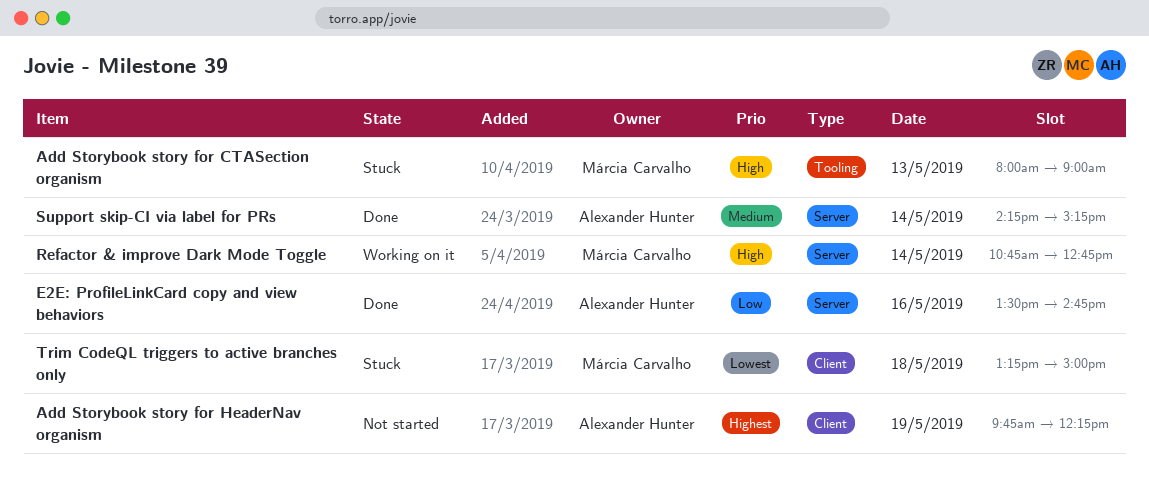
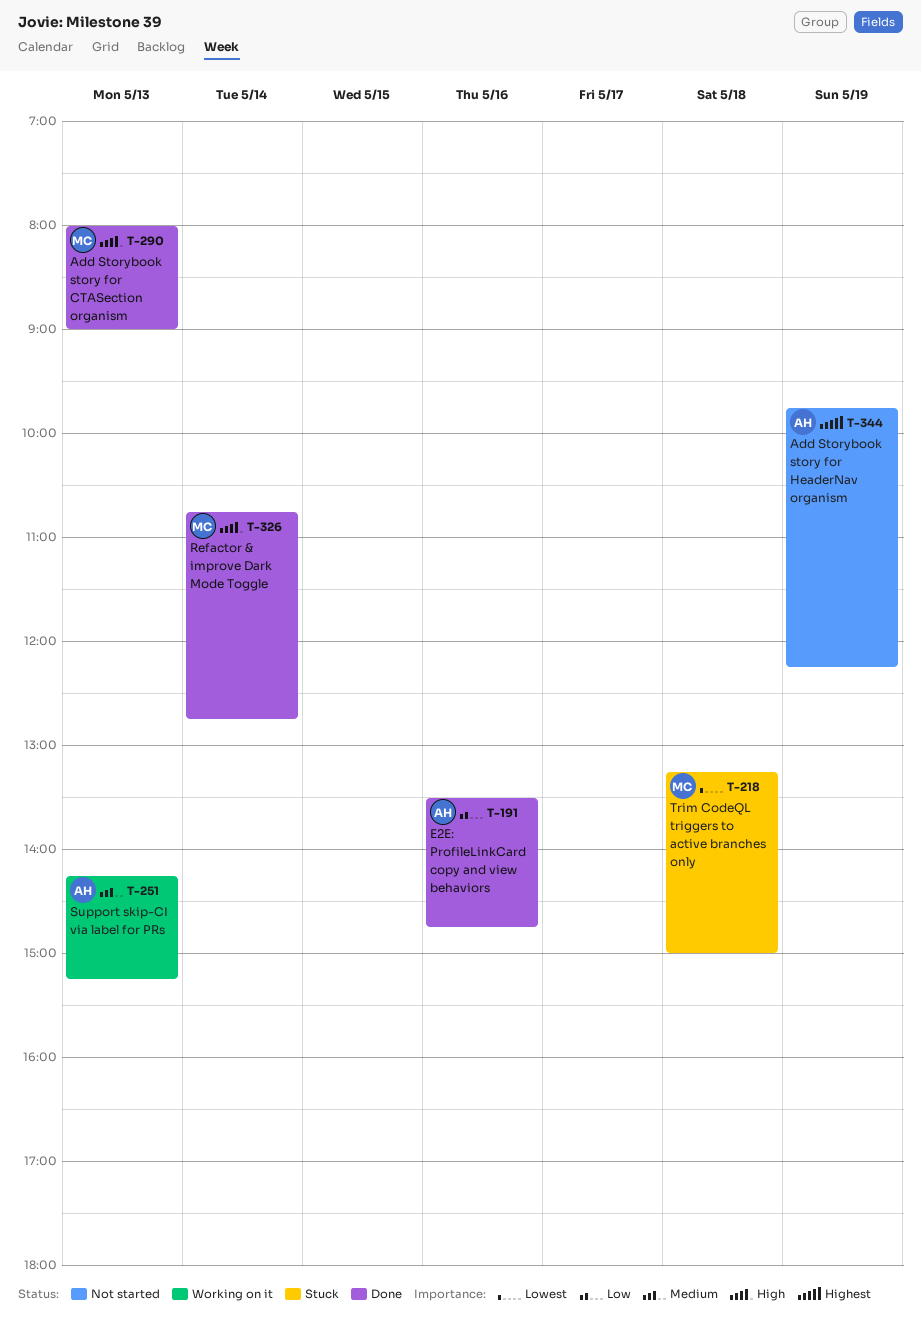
Add Storybook story for CTASection organism, status: Stuck -> Done
Refactor & improve Dark Mode Toggle, status: Working on it -> Done
Support skip-CI via label for PRs, status: Done -> Working on it
Support skip-CI via label for PRs, day: May 14 -> May 13

